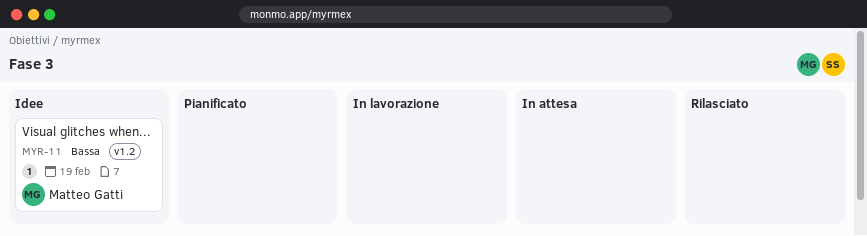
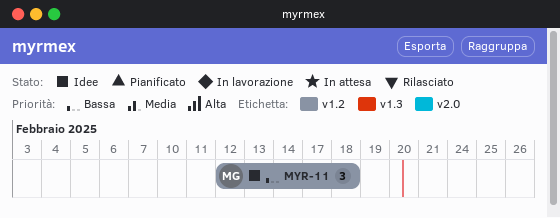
MYR-11, estimate: 1 -> 3
MYR-11, due: Feb 19 -> Feb 18

